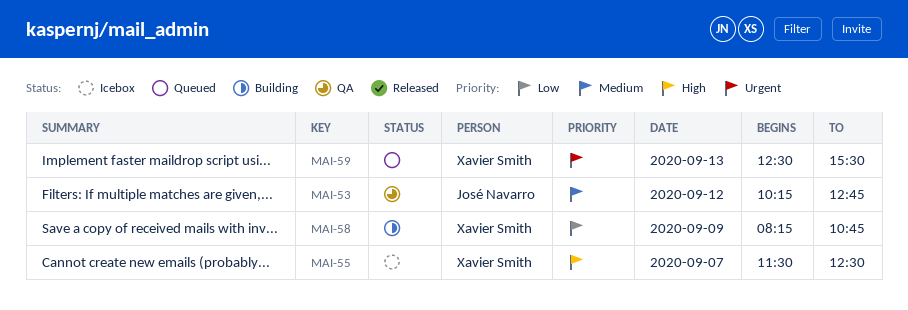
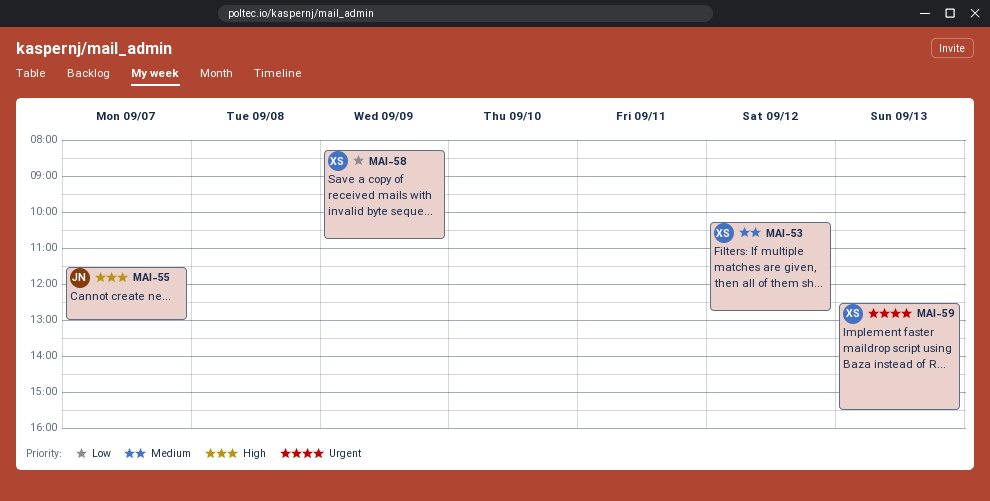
MAI-53, owner: José Navarro -> Xavier Smith
MAI-55, owner: Xavier Smith -> José Navarro
MAI-55, ends: 12:30 -> 13:00

